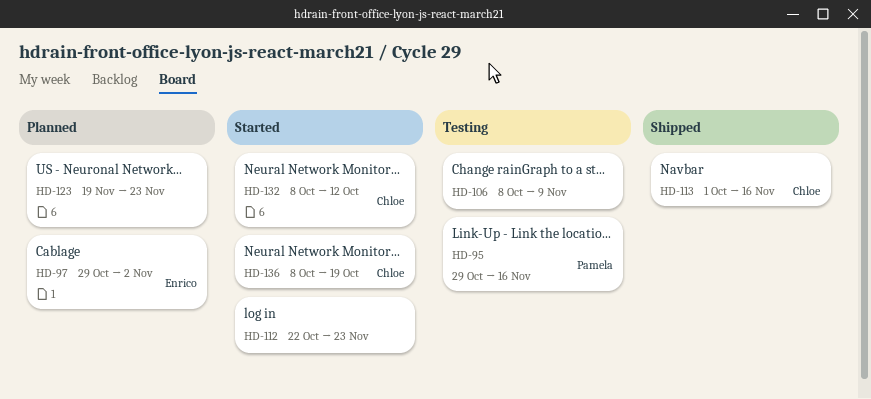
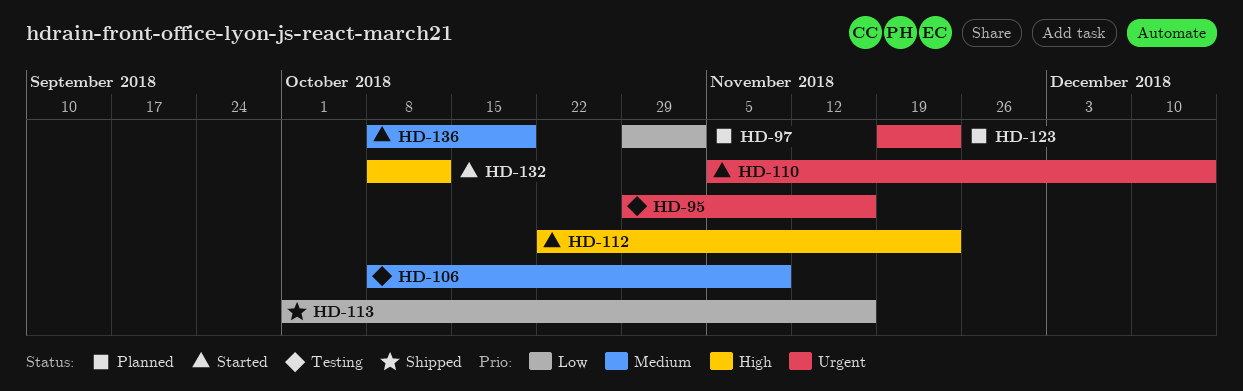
HD-110: none -> present

